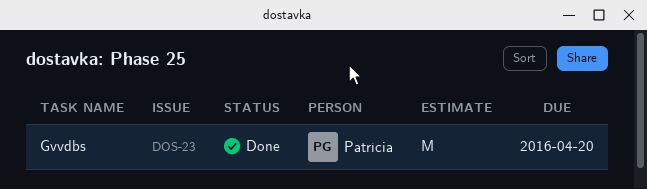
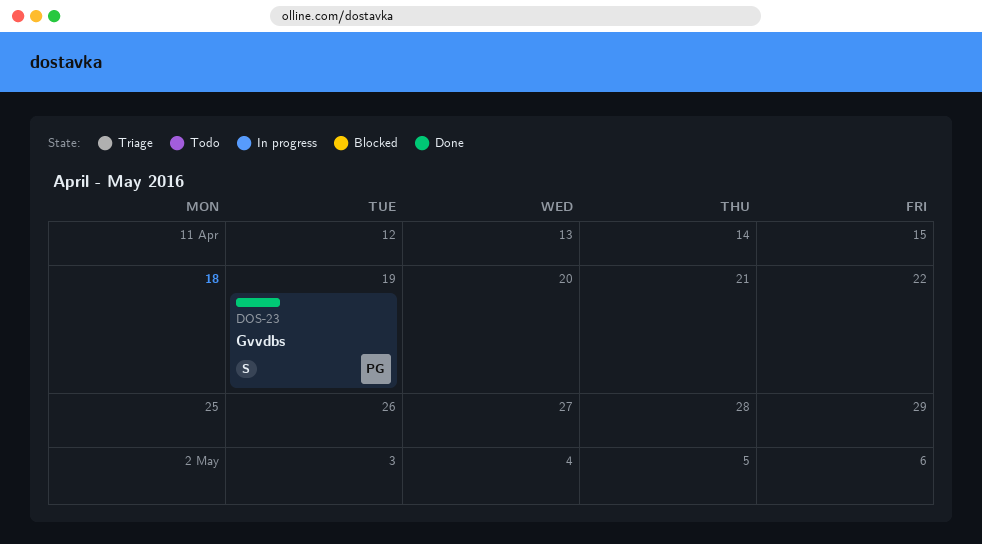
DOS-23, estimate: M -> S
DOS-23, due: Apr 20 -> Apr 19

